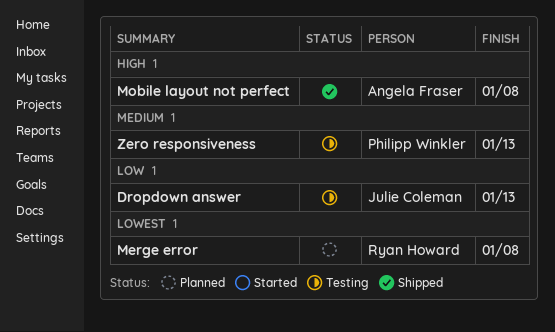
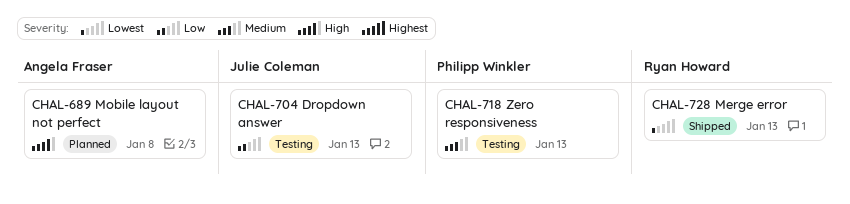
Merge error, status: Planned -> Shipped
Merge error, due: Jan 8 -> Jan 13
Mobile layout not perfect, status: Shipped -> Planned

